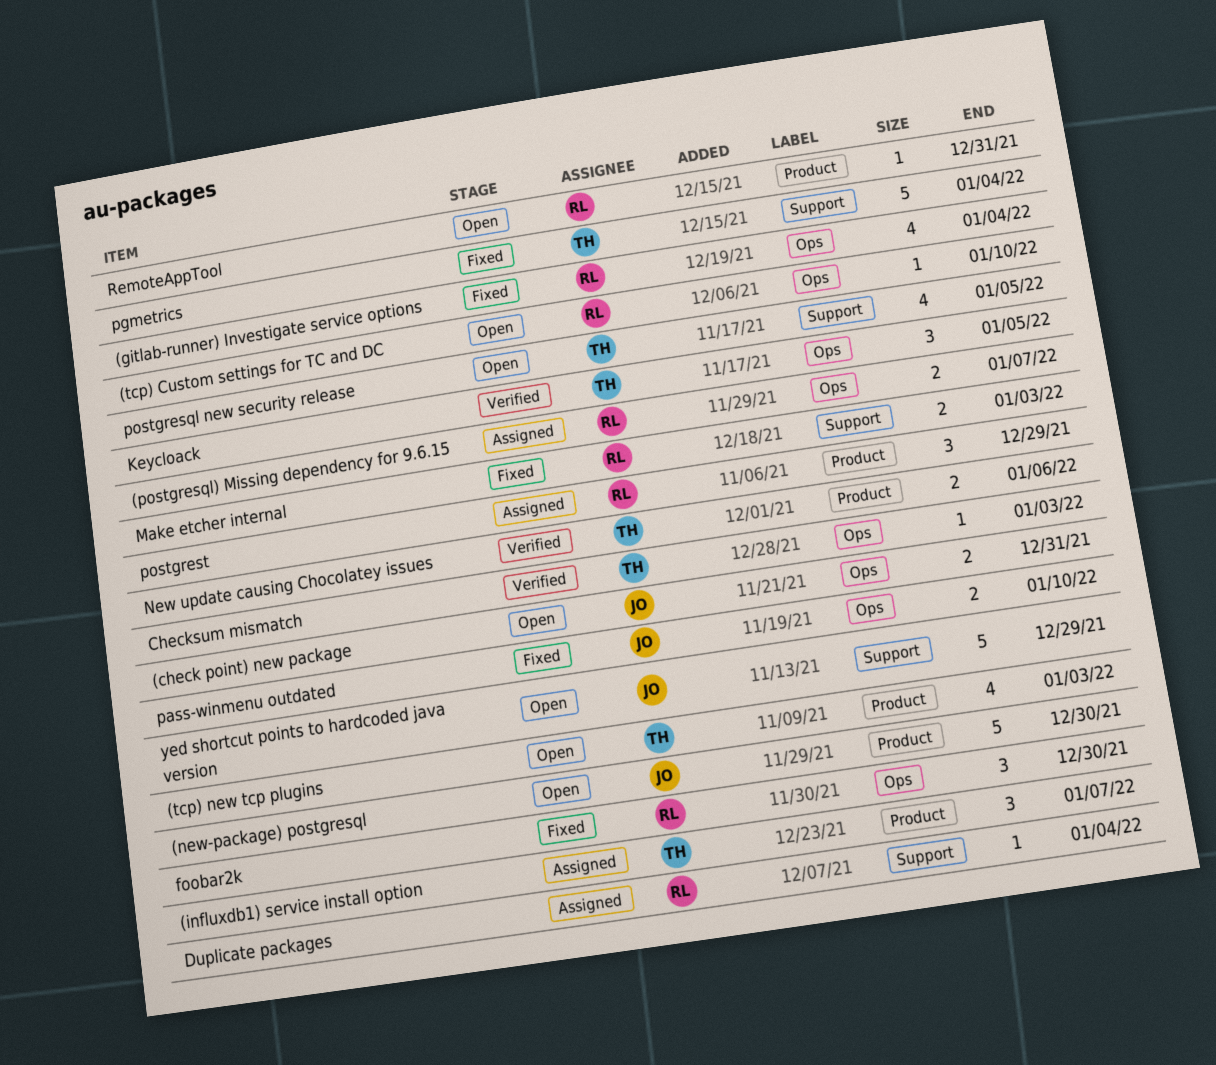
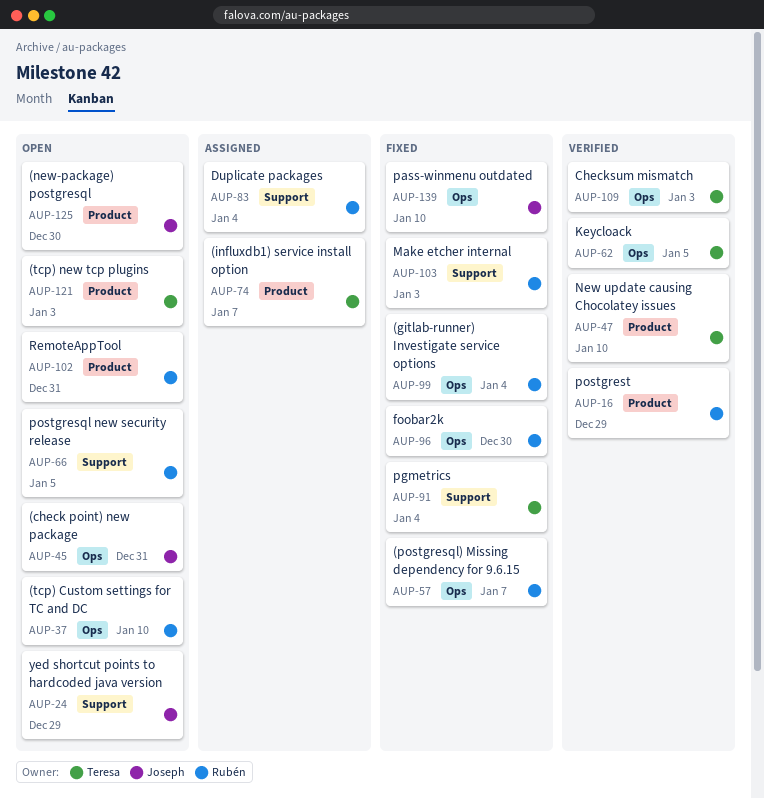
(postgresql) Missing dependency for 9.6.15, status: Assigned -> Fixed
New update causing Chocolatey issues, due: Jan 6 -> Jan 10
postgresql new security release, owner: Teresa -> Rubén
postgrest, status: Assigned -> Verified

